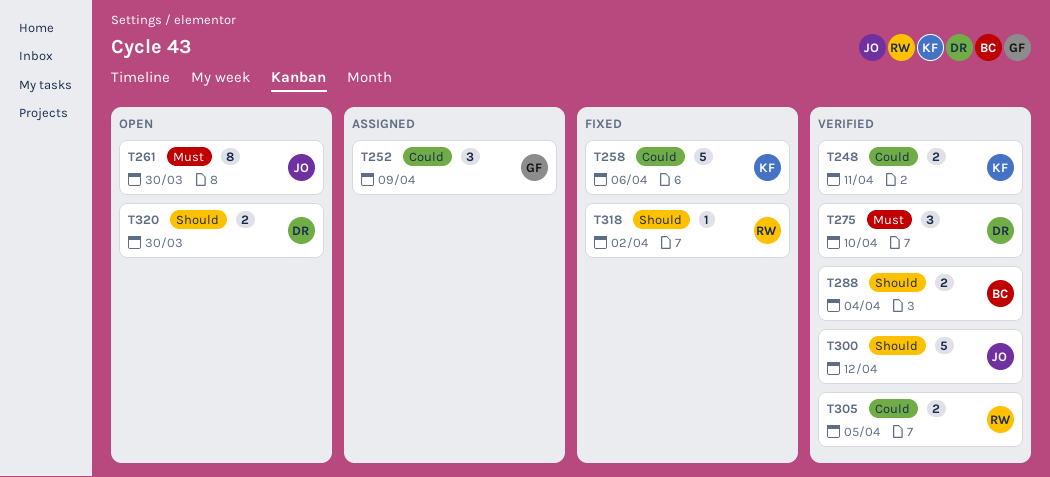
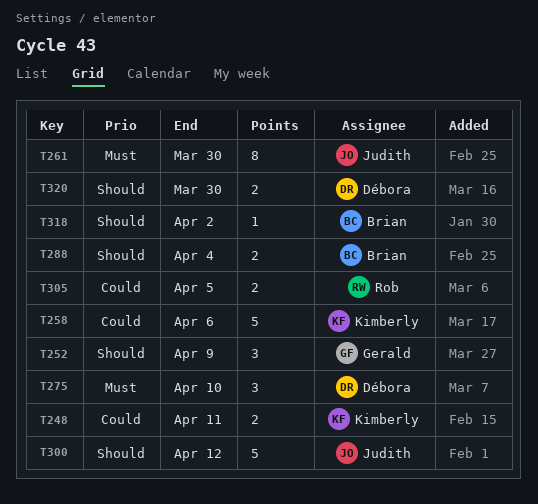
T252, priority: Could -> Should
T318, owner: Rob -> Brian

